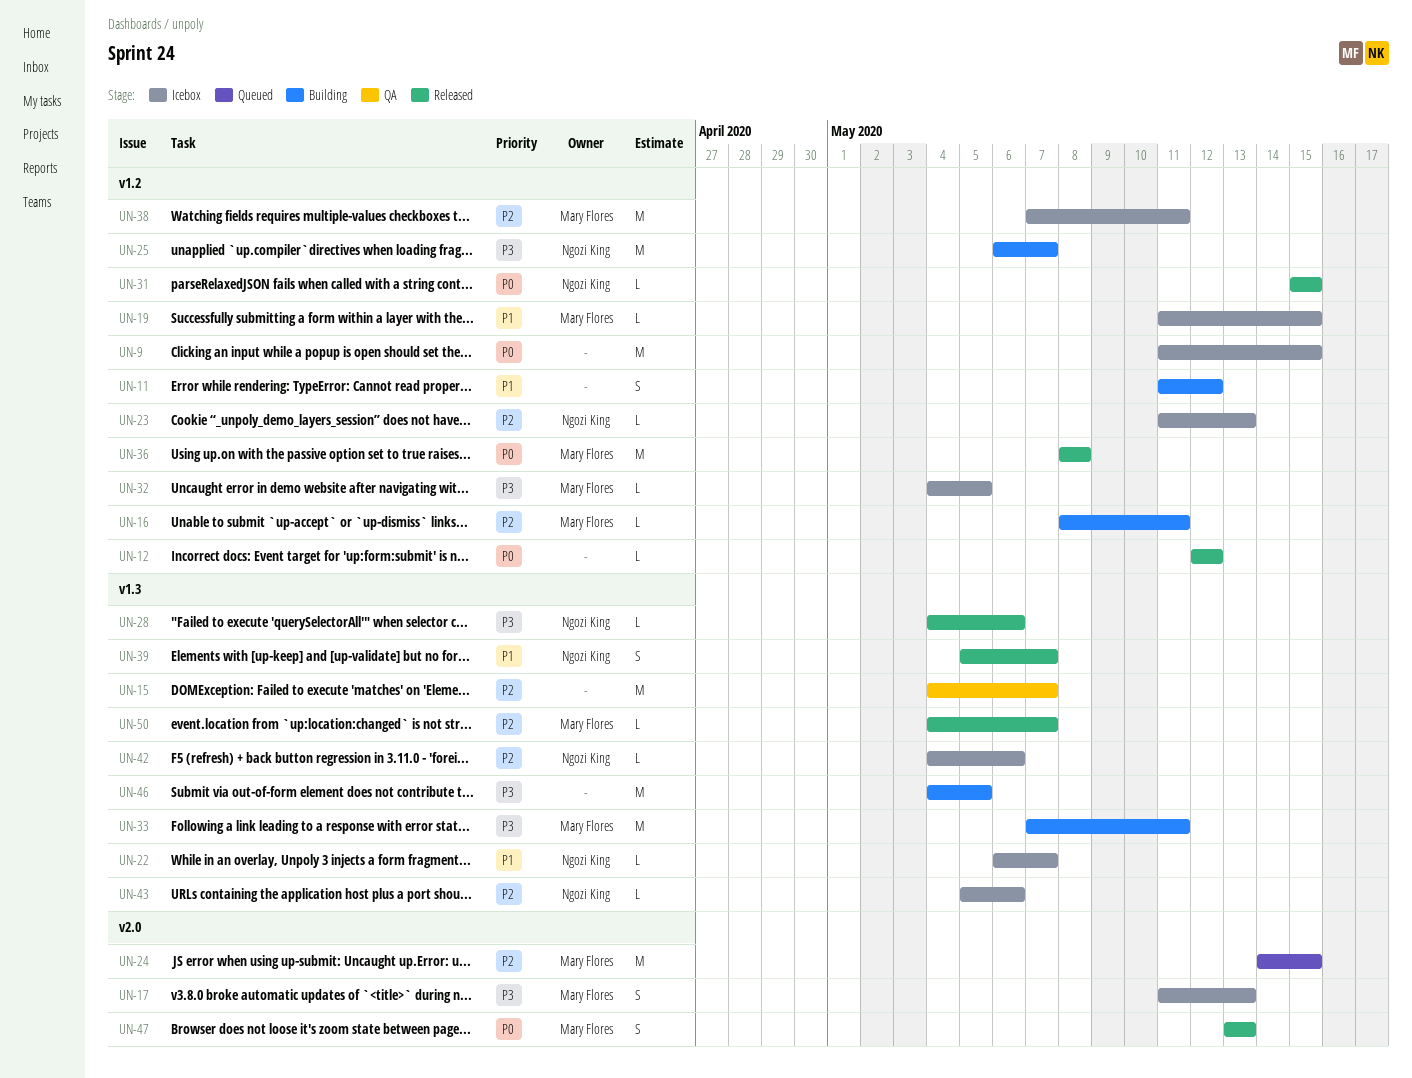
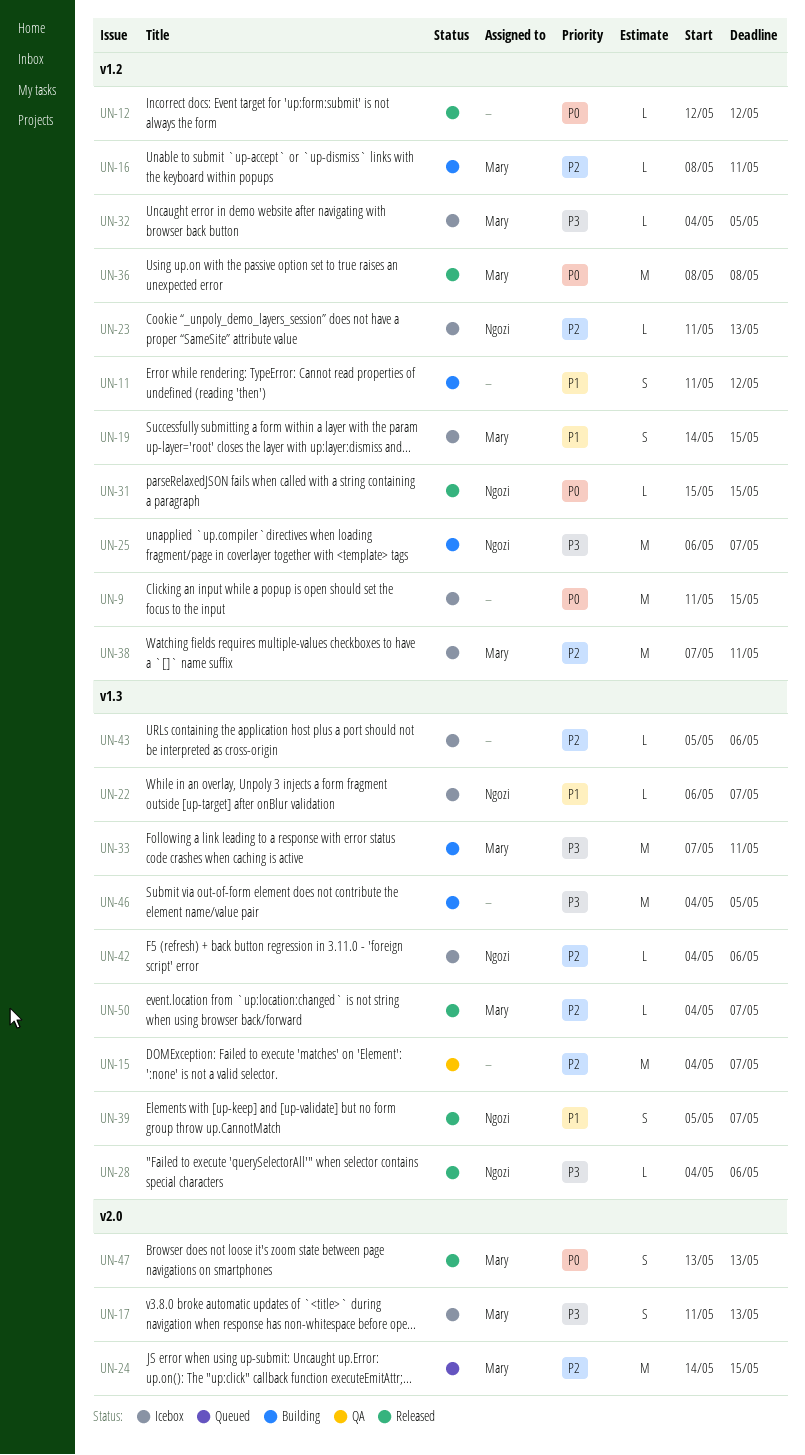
UN-19, estimate: L -> S
UN-19, start: May 11 -> May 14
UN-43, owner: Ngozi King -> none

